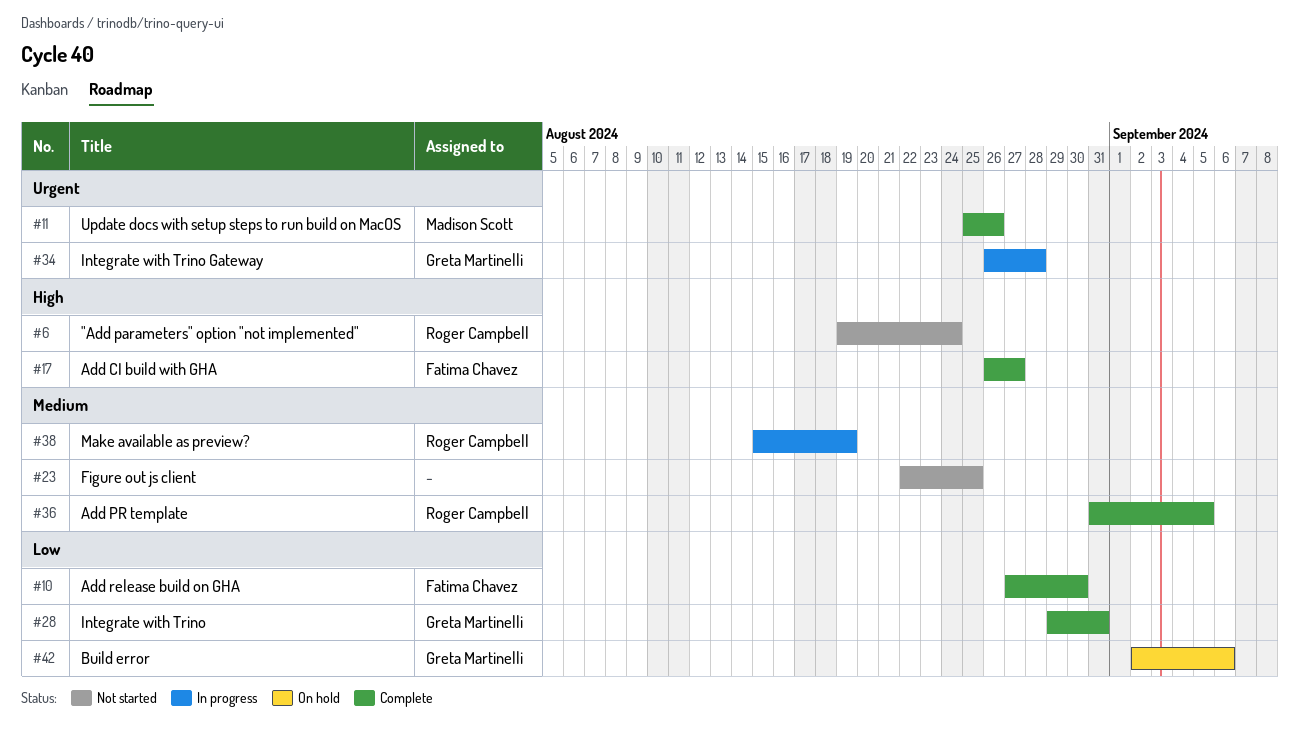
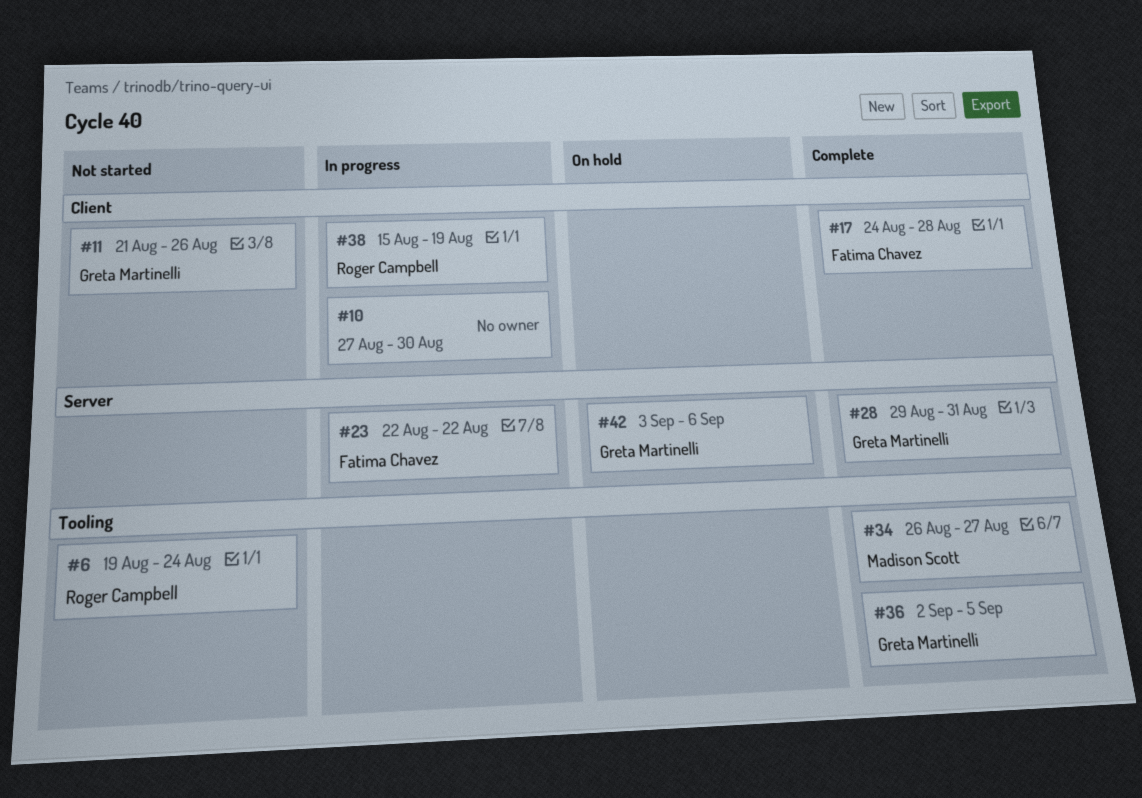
#10, status: Complete -> In progress
#10, owner: Fatima Chavez -> none
#11, status: Complete -> Not started
#11, owner: Madison Scott -> Greta Martinelli
#11, start: Aug 25 -> Aug 21
#17, start: Aug 26 -> Aug 24
#17, due: Aug 27 -> Aug 28
#23, status: Not started -> In progress
#23, owner: none -> Fatima Chavez
#23, due: Aug 25 -> Aug 22
#34, status: In progress -> Complete
#34, owner: Greta Martinelli -> Madison Scott
#34, due: Aug 28 -> Aug 27
#36, owner: Roger Campbell -> Greta Martinelli
#36, start: Aug 31 -> Sep 2
#42, start: Sep 2 -> Sep 3

